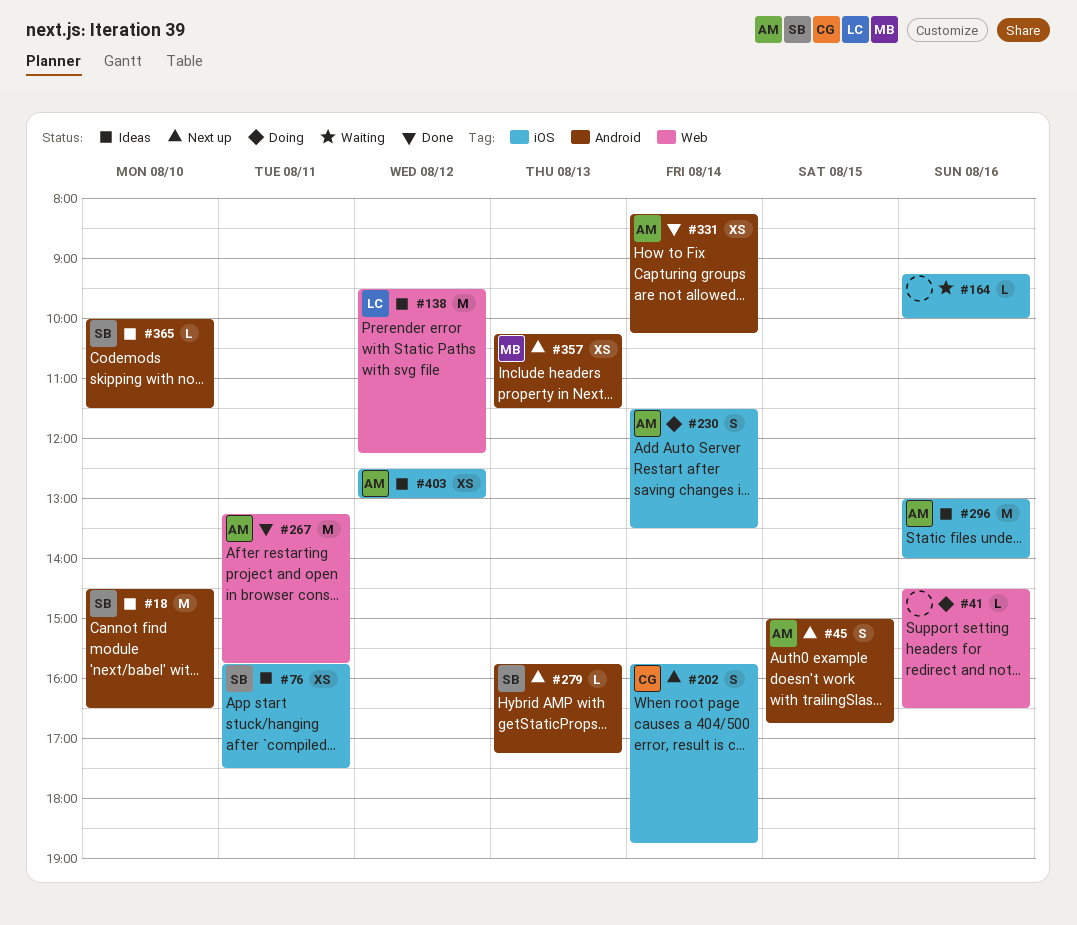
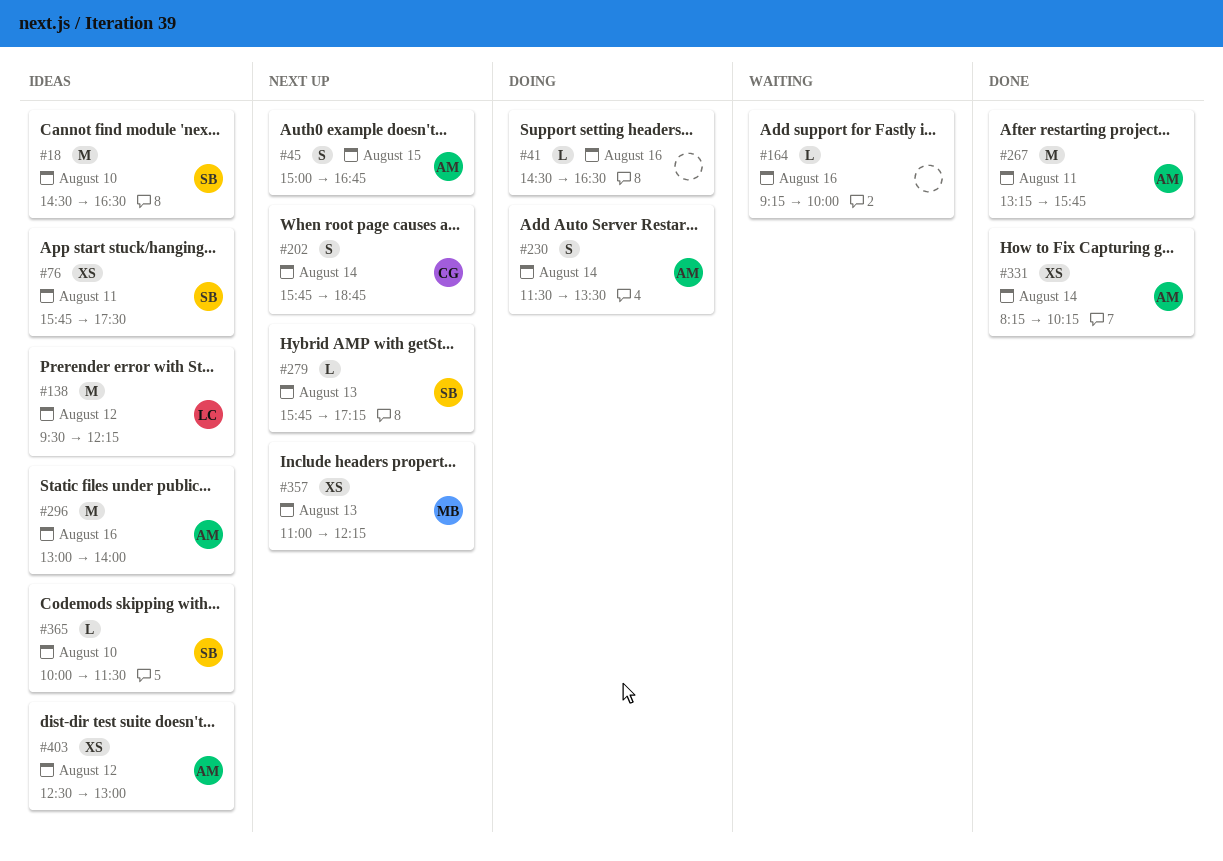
#357, begins: 10:15 -> 11:00
#357, ends: 11:30 -> 12:15

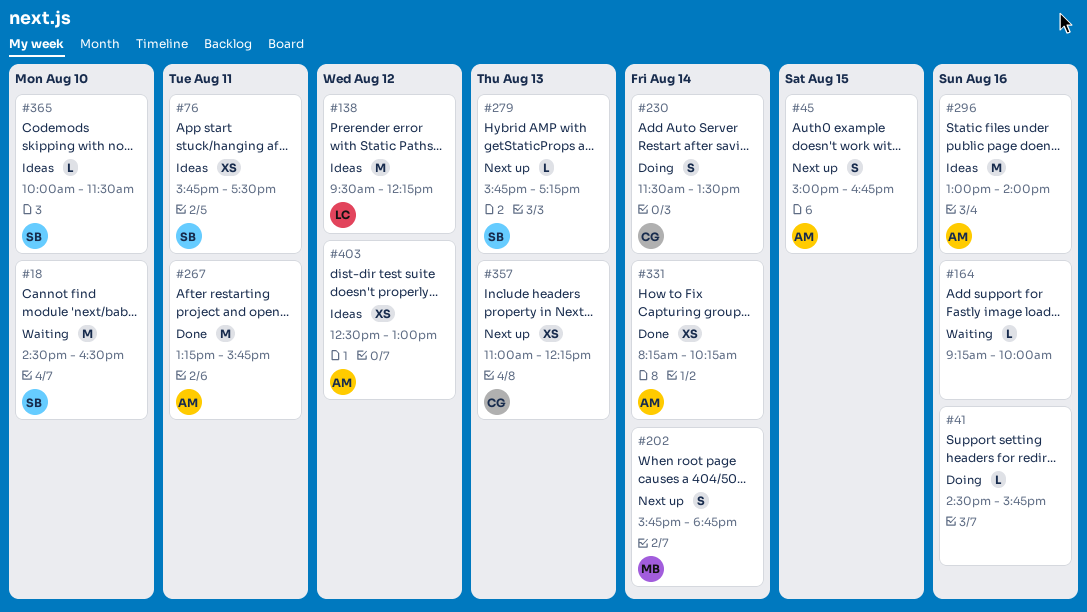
#18, status: Ideas -> Waiting
#41, ends: 16:30 -> 15:45
#202, owner: CG -> MB
#230, owner: AM -> CG
#357, owner: MB -> CG

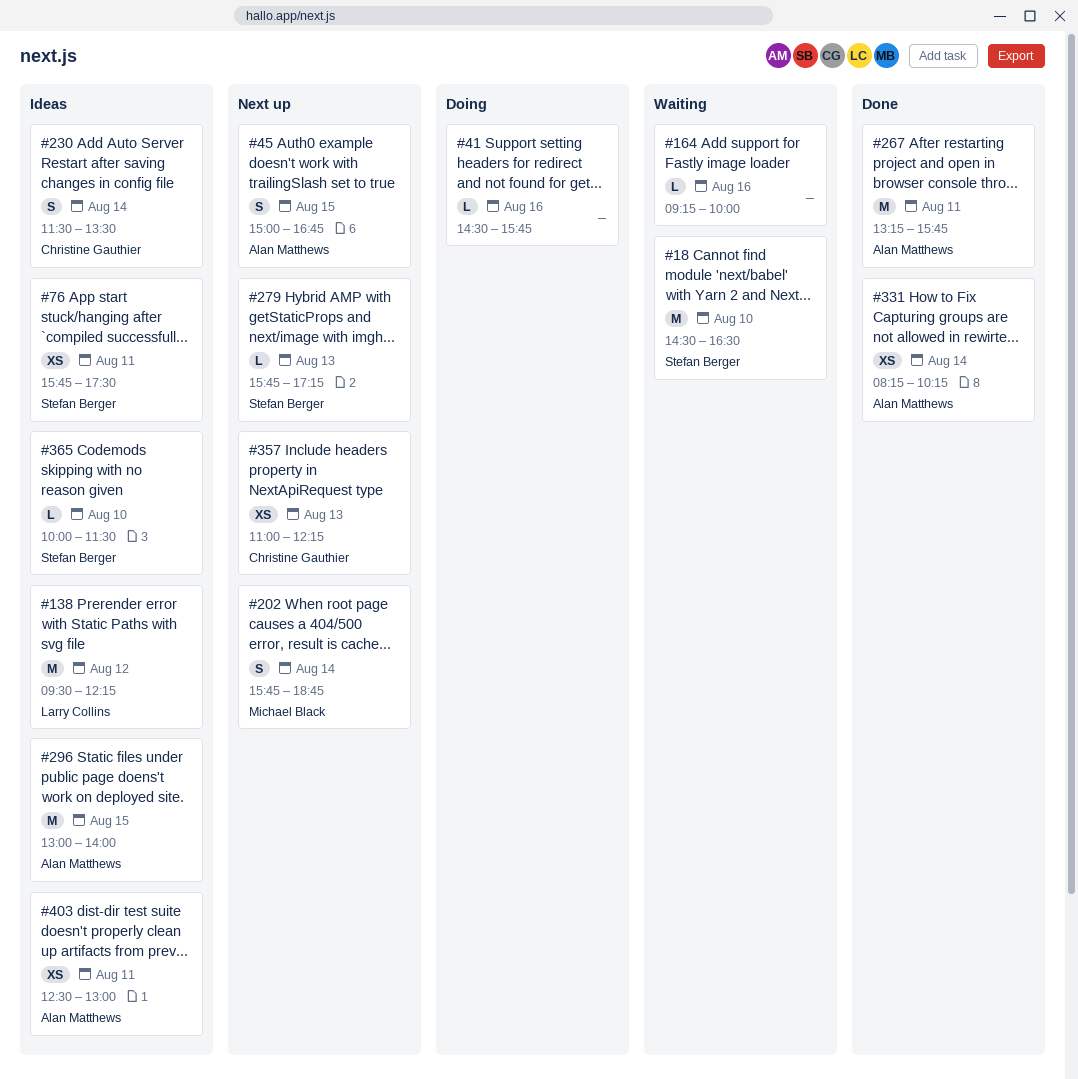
#230, status: Doing -> Ideas
#296, day: Aug 16 -> Aug 15
#403, day: Aug 12 -> Aug 11

